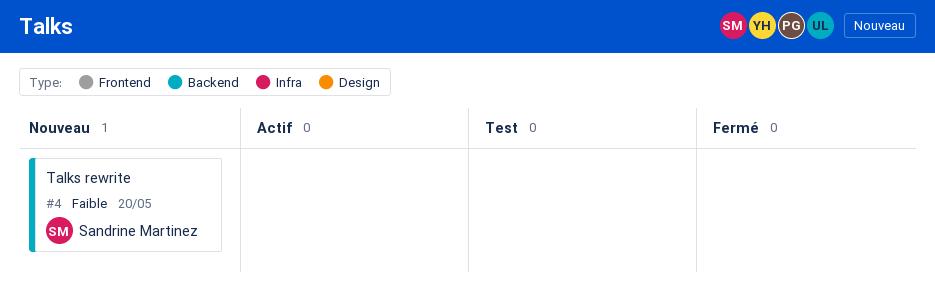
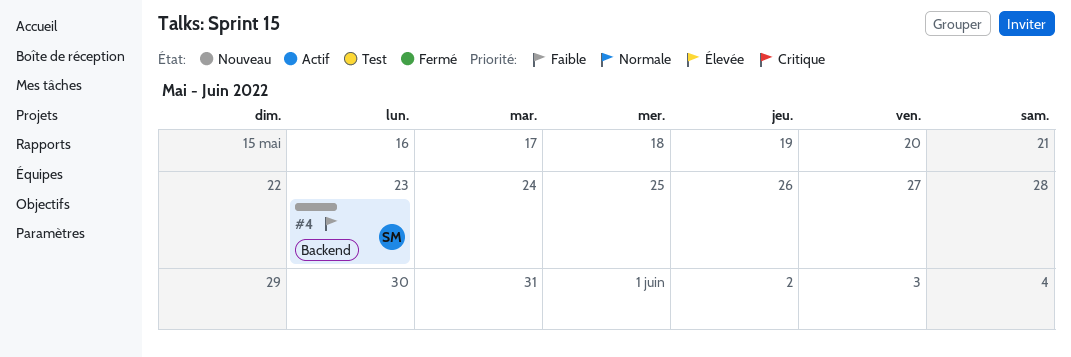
#4, due: May 20 -> May 23

